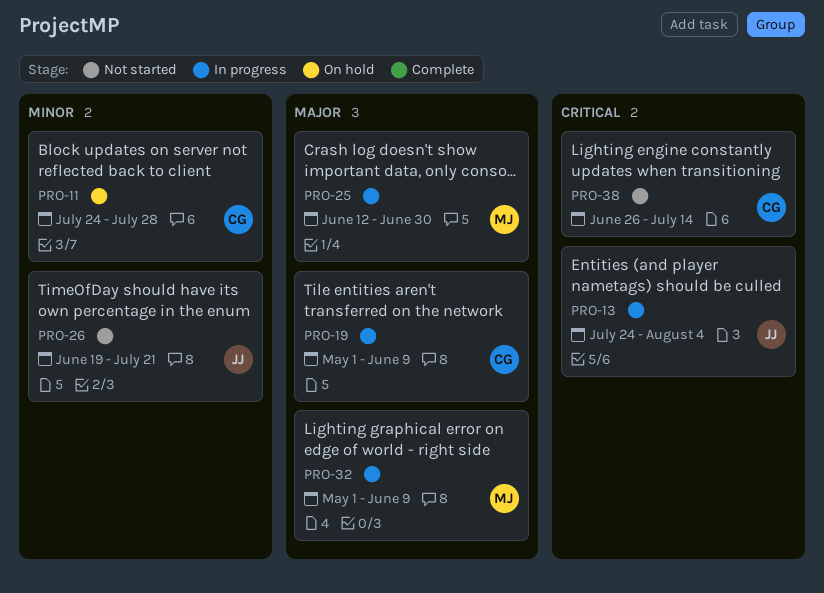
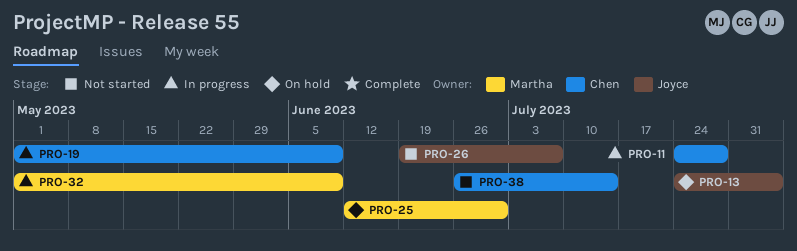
PRO-11, status: On hold -> In progress
PRO-13, status: In progress -> On hold
PRO-25, status: In progress -> On hold
PRO-26, due: Jul 21 -> Jul 7

